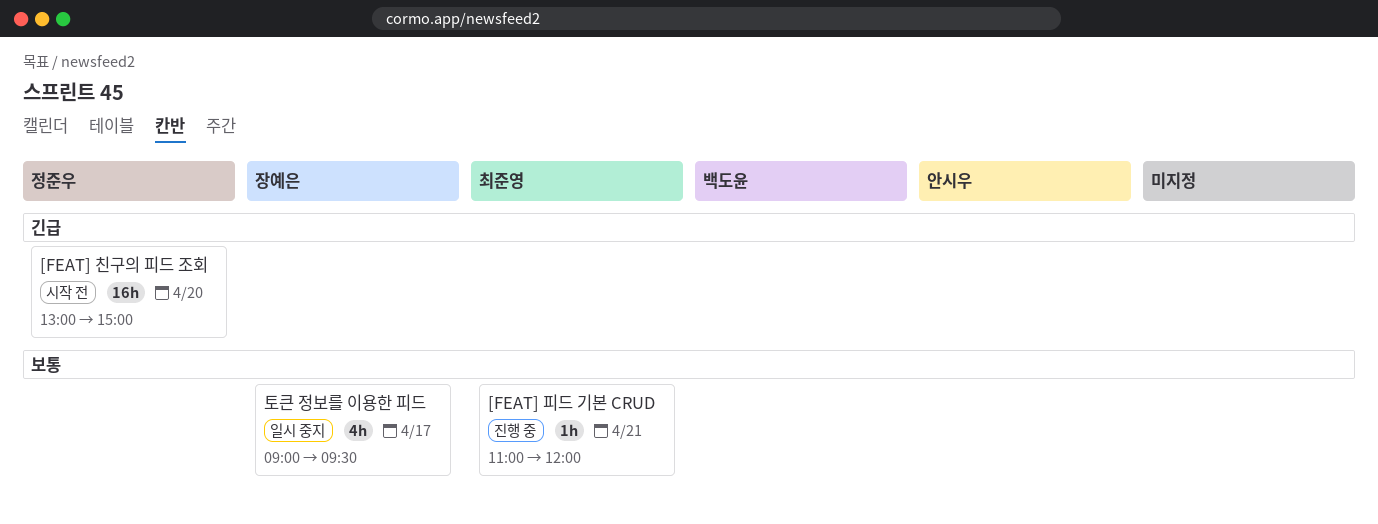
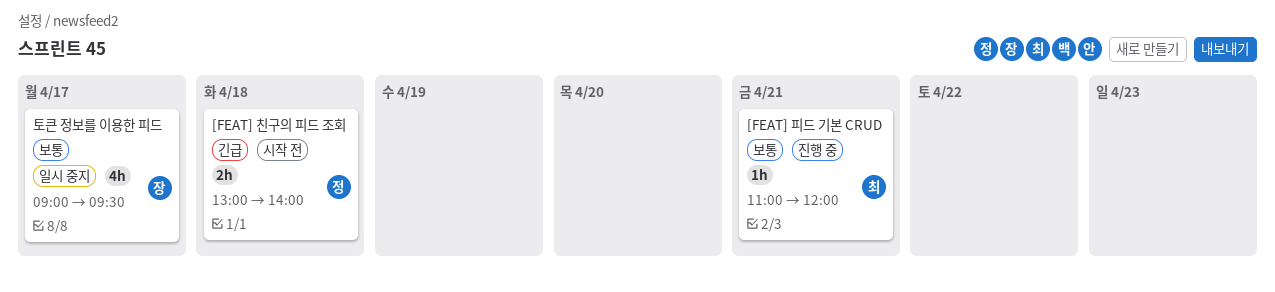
[FEAT] 친구의 피드 조회, estimate: 16h -> 2h
[FEAT] 친구의 피드 조회, day: Apr 20 -> Apr 18
[FEAT] 친구의 피드 조회, ends: 15:00 -> 14:00

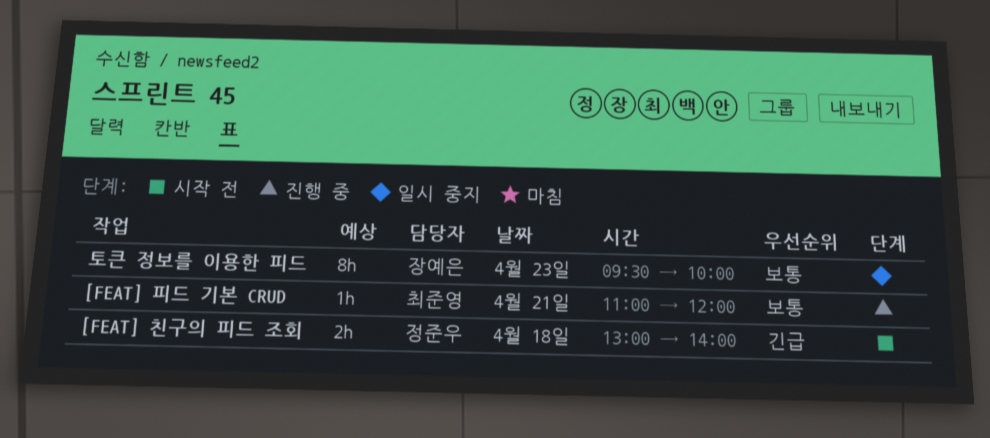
토큰 정보를 이용한 피드, estimate: 4h -> 8h
토큰 정보를 이용한 피드, day: Apr 17 -> Apr 23
토큰 정보를 이용한 피드, begins: 09:00 -> 09:30
토큰 정보를 이용한 피드, ends: 09:30 -> 10:00

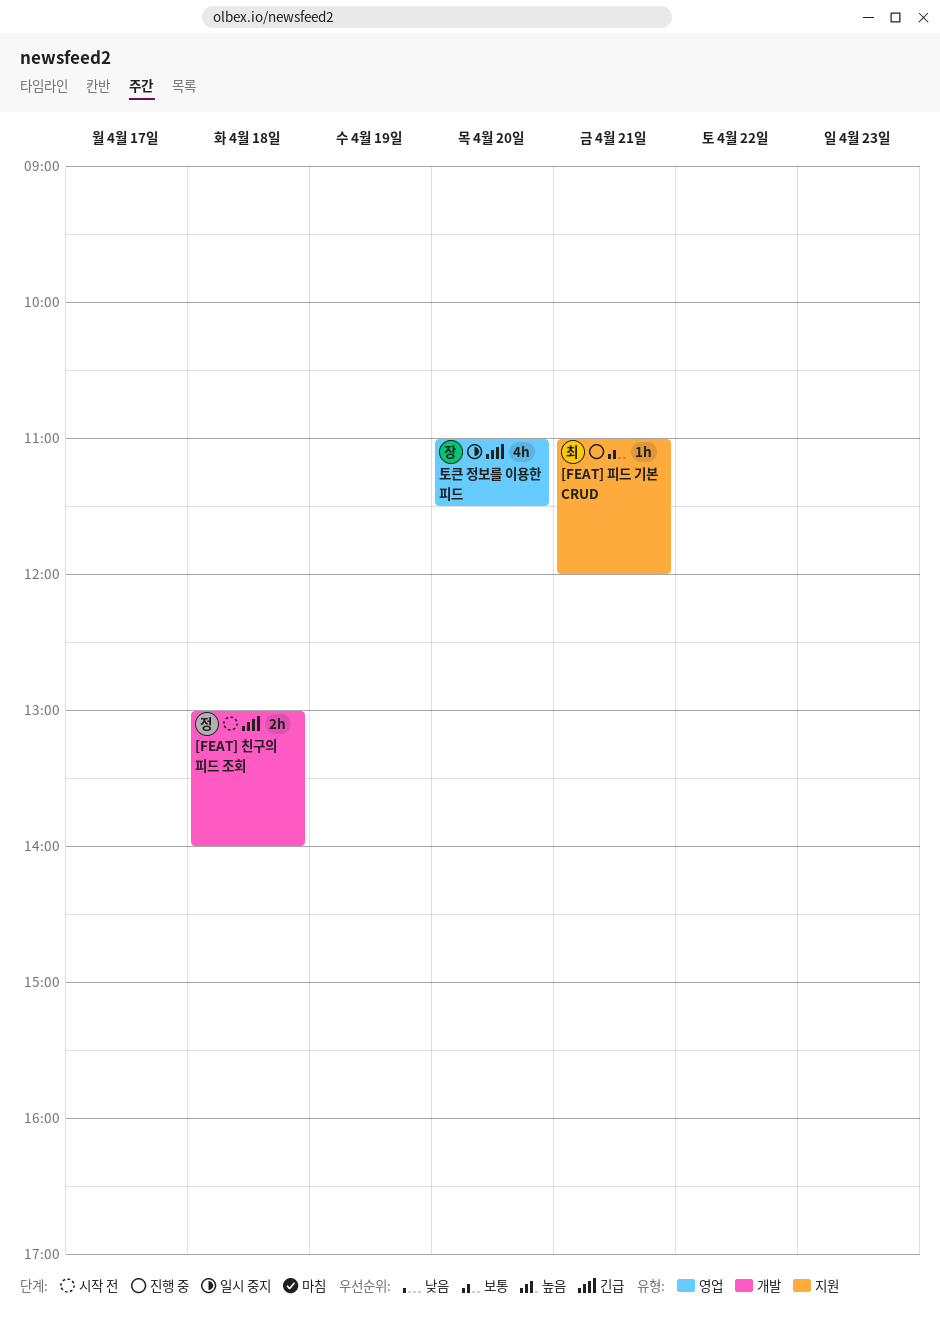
토큰 정보를 이용한 피드, priority: 보통 -> 긴급
토큰 정보를 이용한 피드, estimate: 8h -> 4h
토큰 정보를 이용한 피드, day: Apr 23 -> Apr 20
토큰 정보를 이용한 피드, begins: 09:30 -> 11:00
토큰 정보를 이용한 피드, ends: 10:00 -> 11:30

